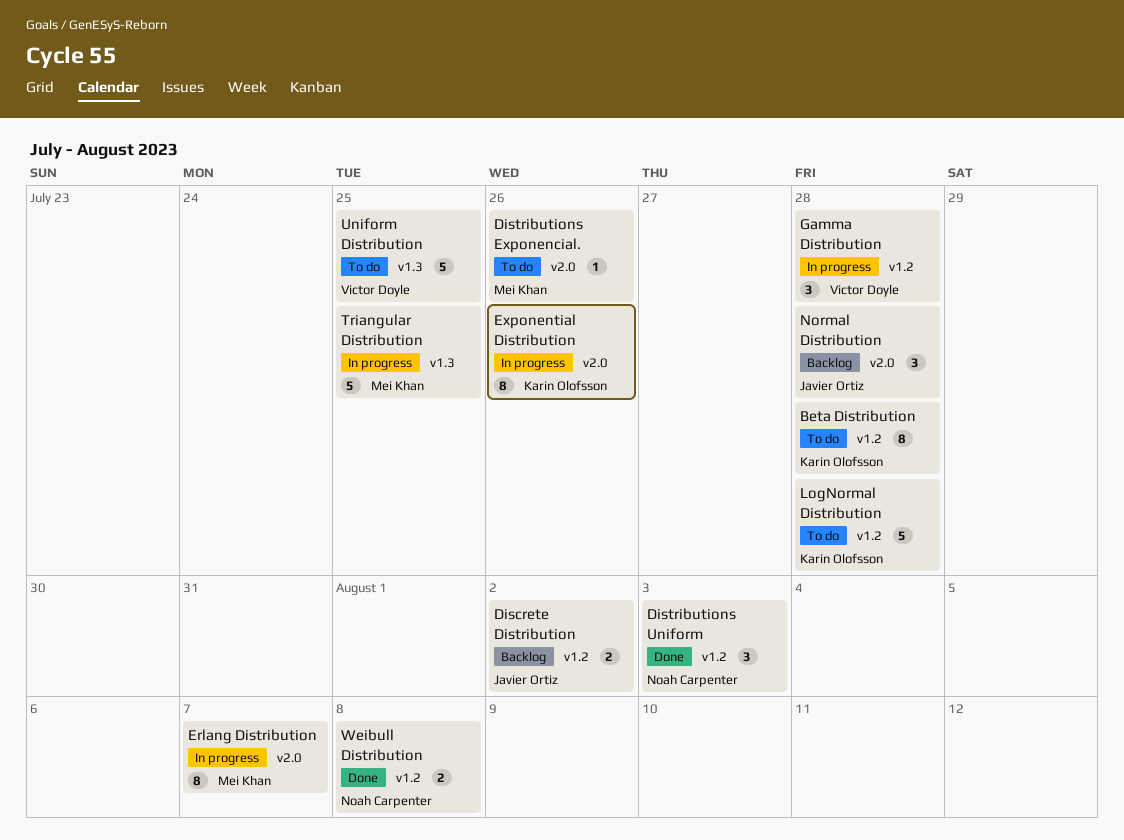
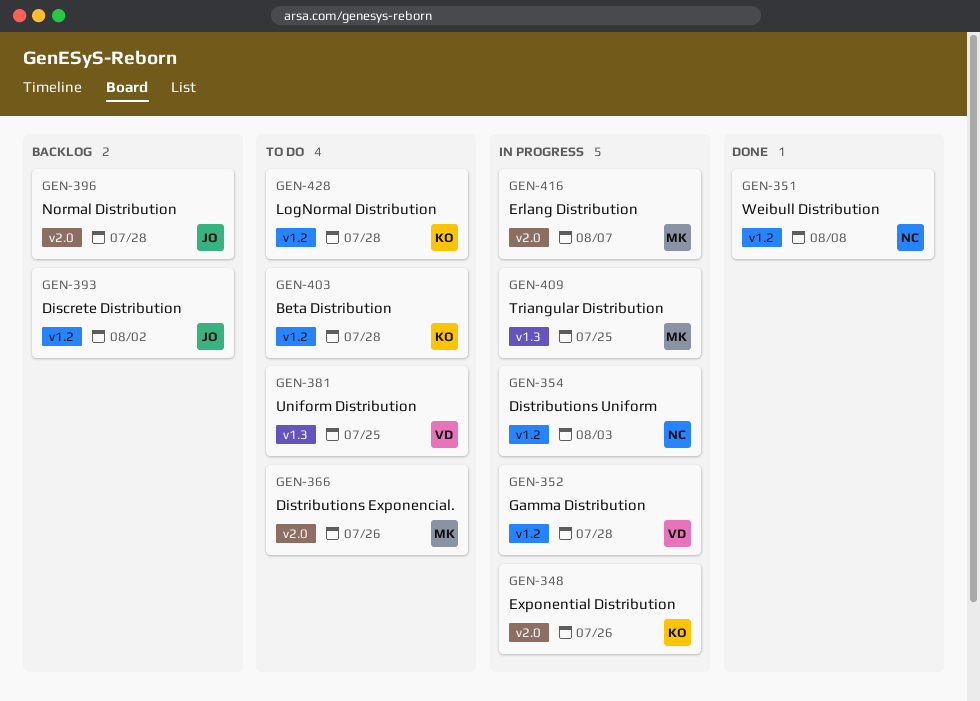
Distributions Uniform, status: Done -> In progress

